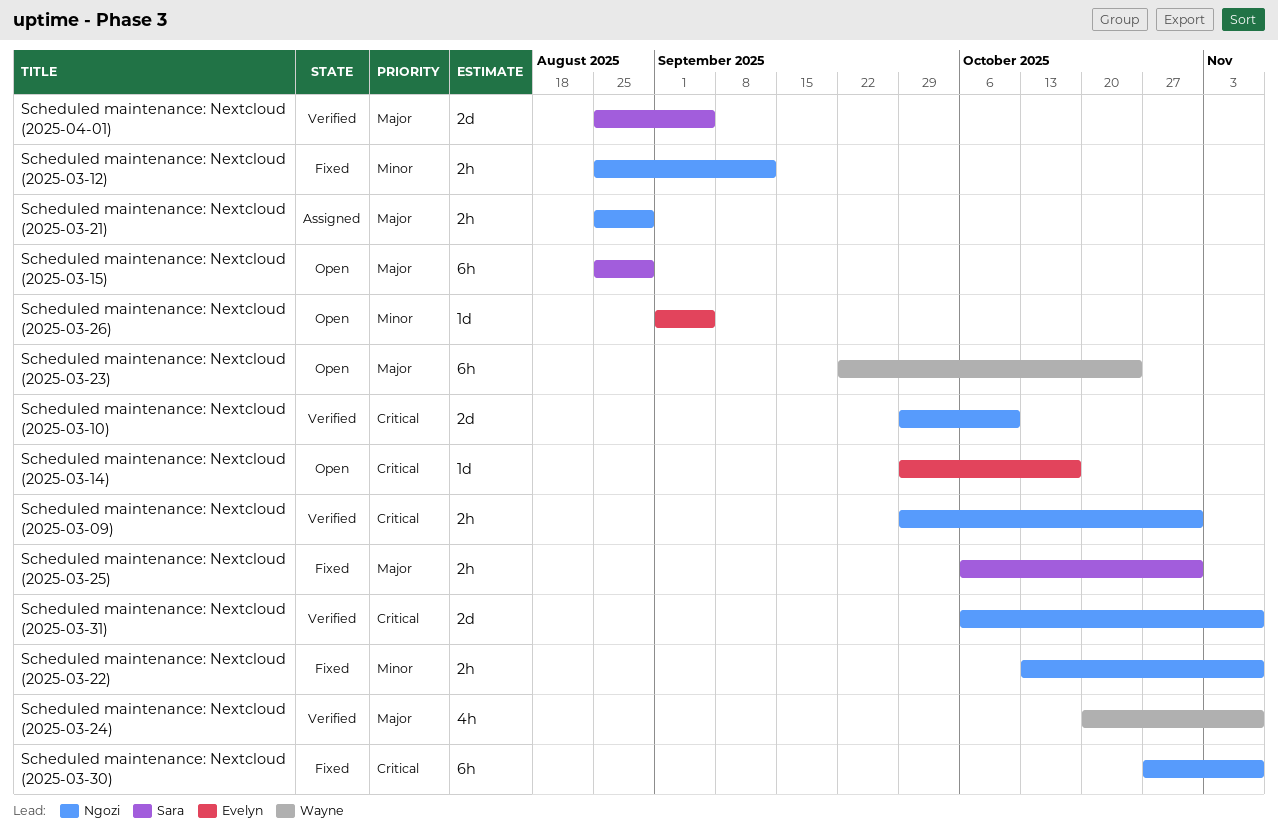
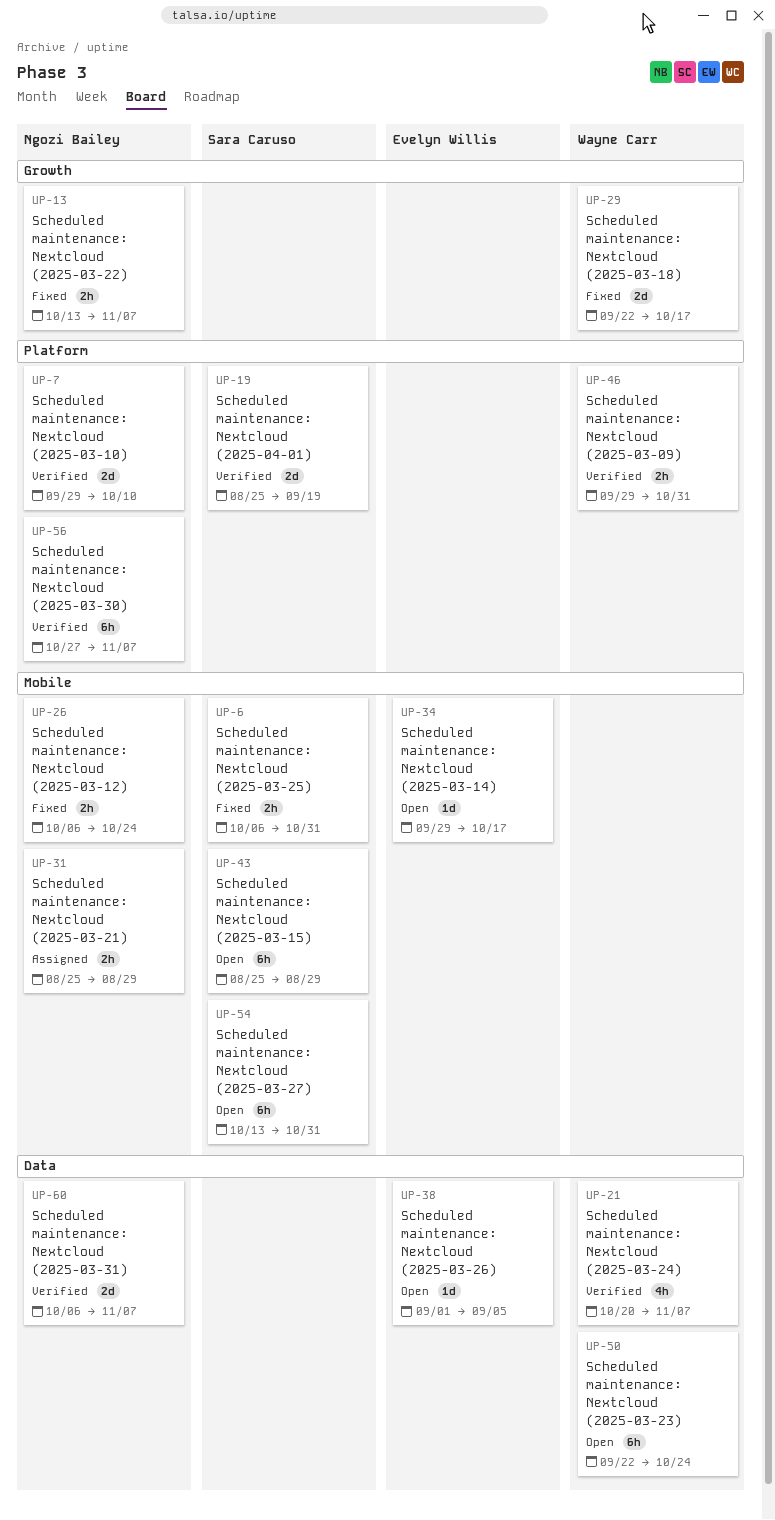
Scheduled maintenance: Nextcloud (2025-03-09), owner: Ngozi Bailey -> Wayne Carr
Scheduled maintenance: Nextcloud (2025-03-12), start: Aug 25 -> Oct 6
Scheduled maintenance: Nextcloud (2025-03-12), due: Sep 12 -> Oct 24
Scheduled maintenance: Nextcloud (2025-03-18): none -> present
Scheduled maintenance: Nextcloud (2025-03-27): none -> present
Scheduled maintenance: Nextcloud (2025-03-30), status: Fixed -> Verified
Scheduled maintenance: Nextcloud (2025-04-01), due: Sep 5 -> Sep 19

